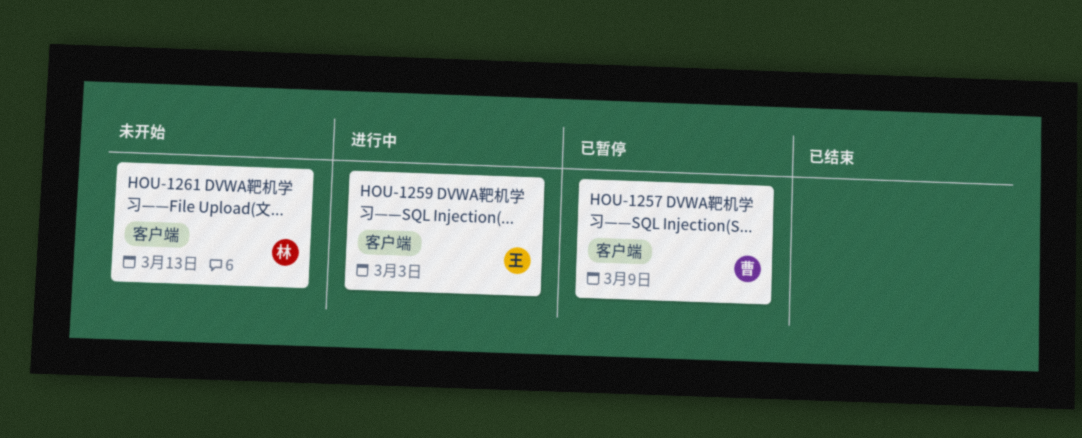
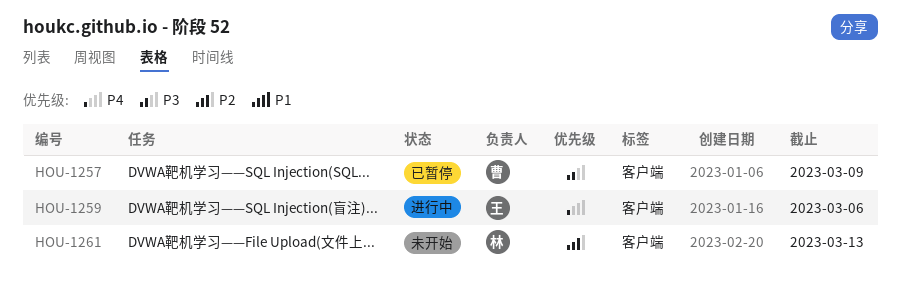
HOU-1259, due: Mar 3 -> Mar 6

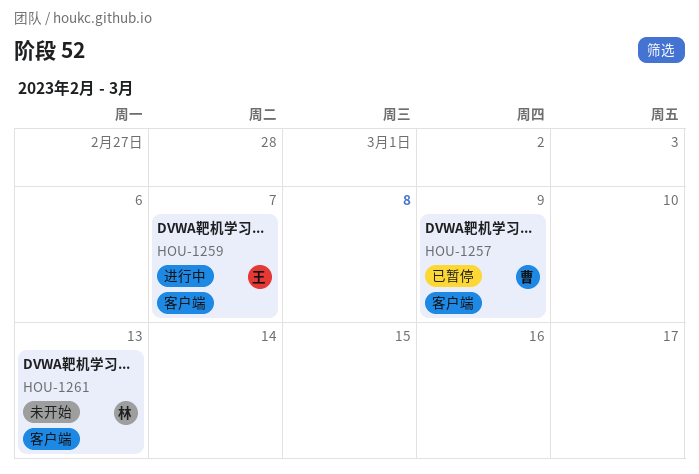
HOU-1259, due: Mar 6 -> Mar 7

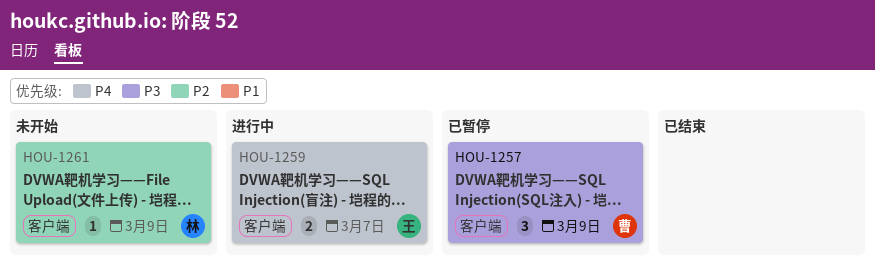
HOU-1261, due: Mar 13 -> Mar 9

